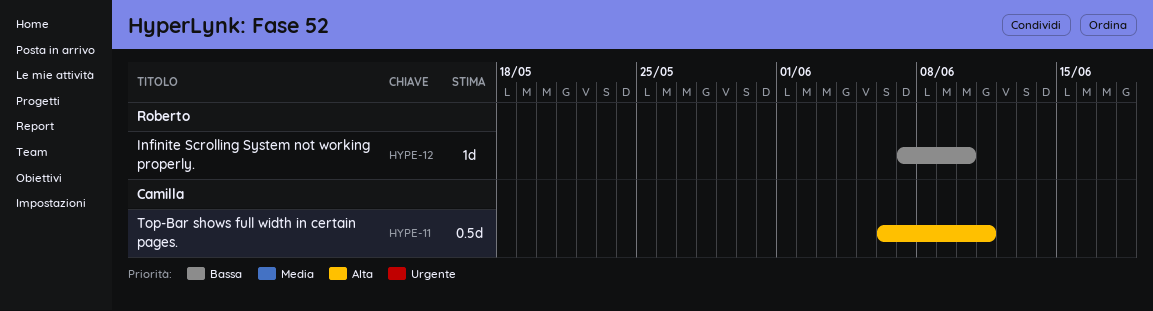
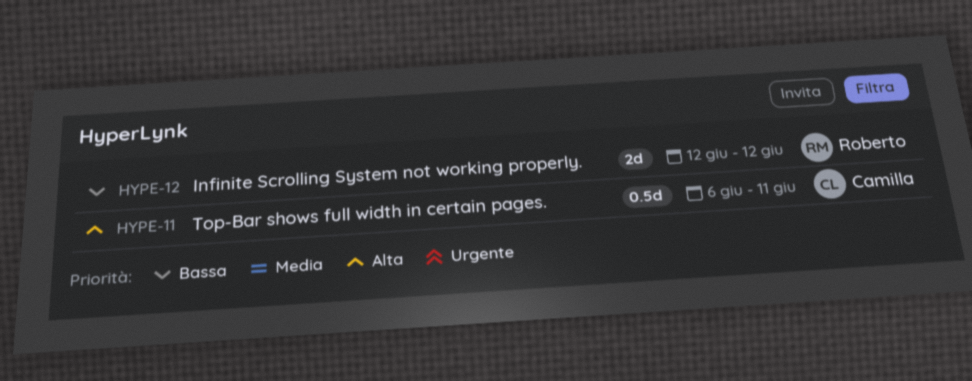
HYPE-12, estimate: 1d -> 2d
HYPE-12, start: Jun 7 -> Jun 12
HYPE-12, due: Jun 10 -> Jun 12

